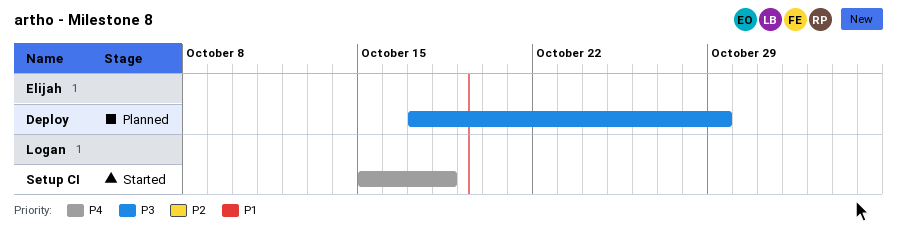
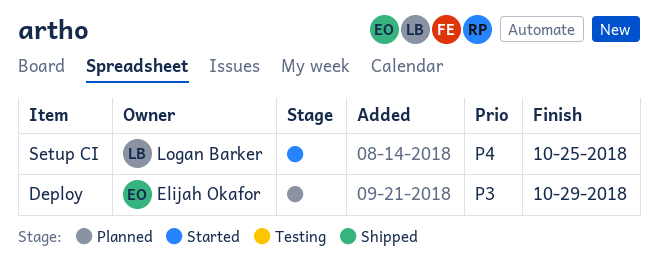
Setup CI, due: Oct 18 -> Oct 25

